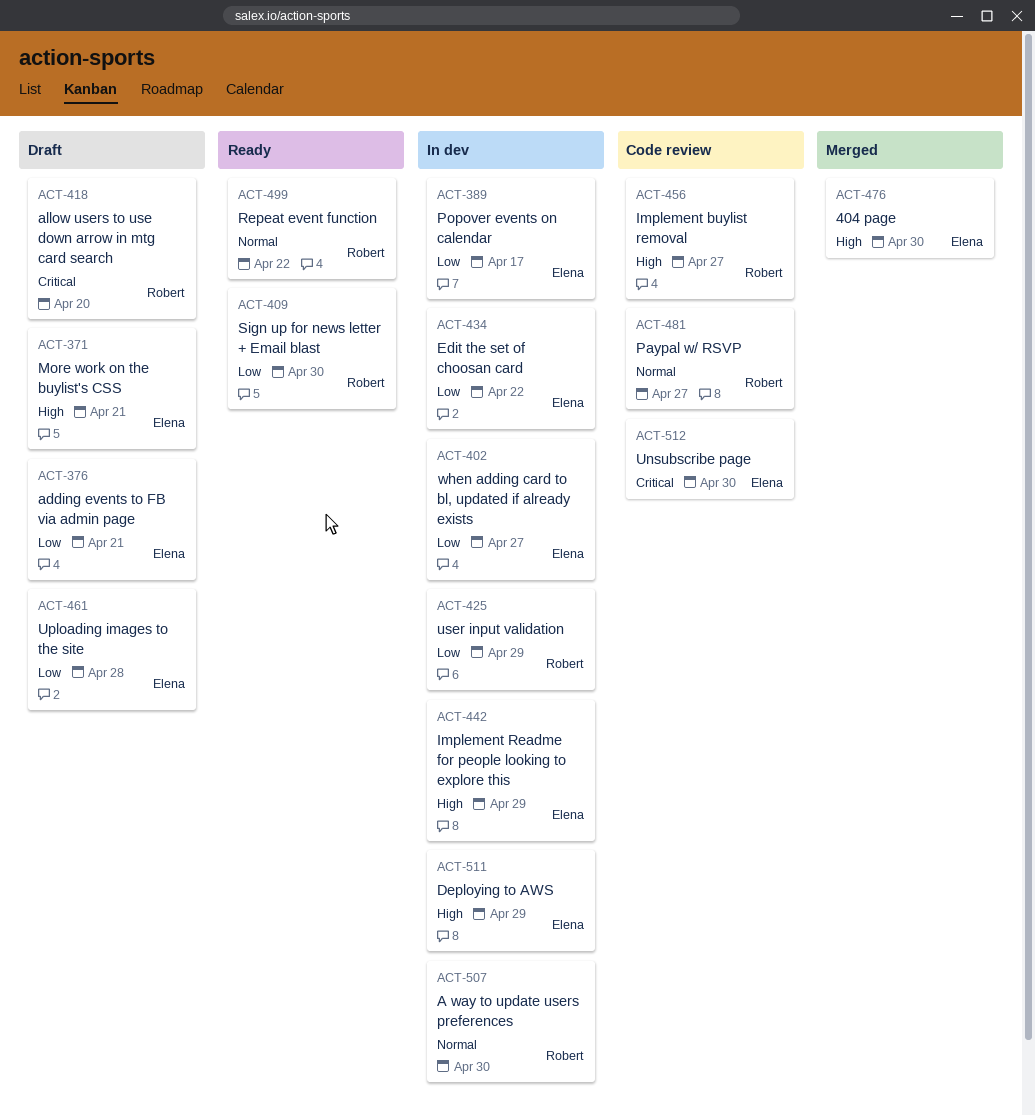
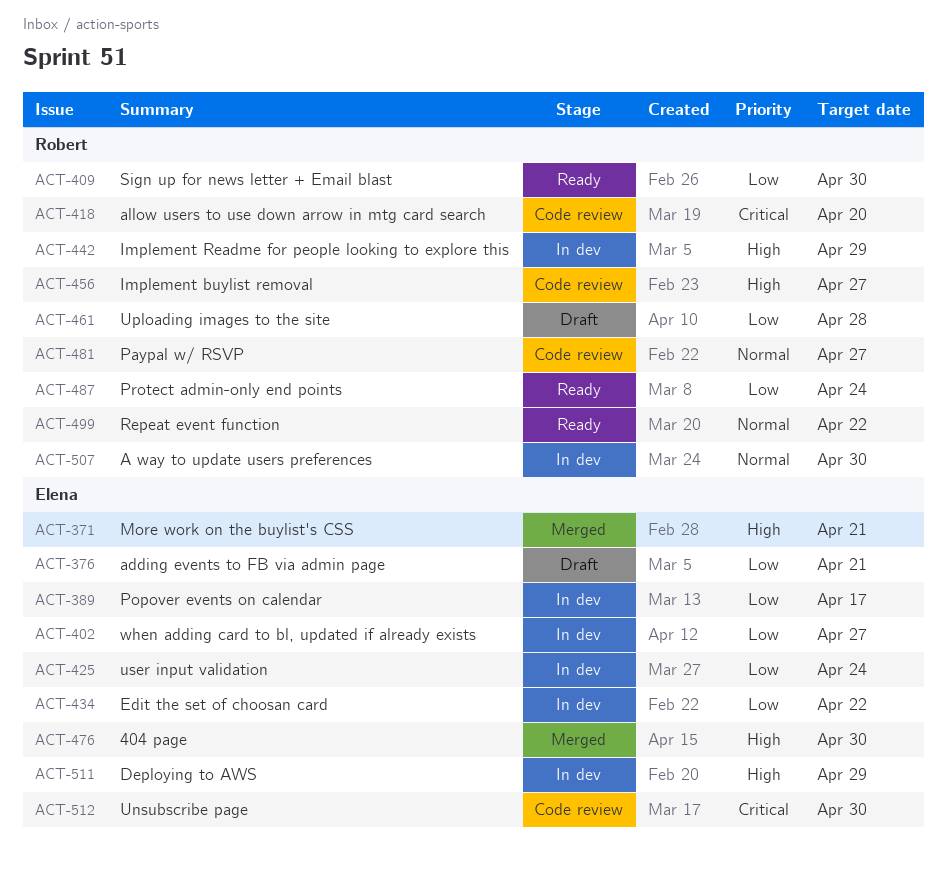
ACT-371, status: Draft -> Merged
ACT-418, status: Draft -> Code review
ACT-425, owner: Robert -> Elena
ACT-425, due: Apr 29 -> Apr 24
ACT-442, owner: Elena -> Robert
ACT-461, owner: Elena -> Robert
ACT-487: none -> present

